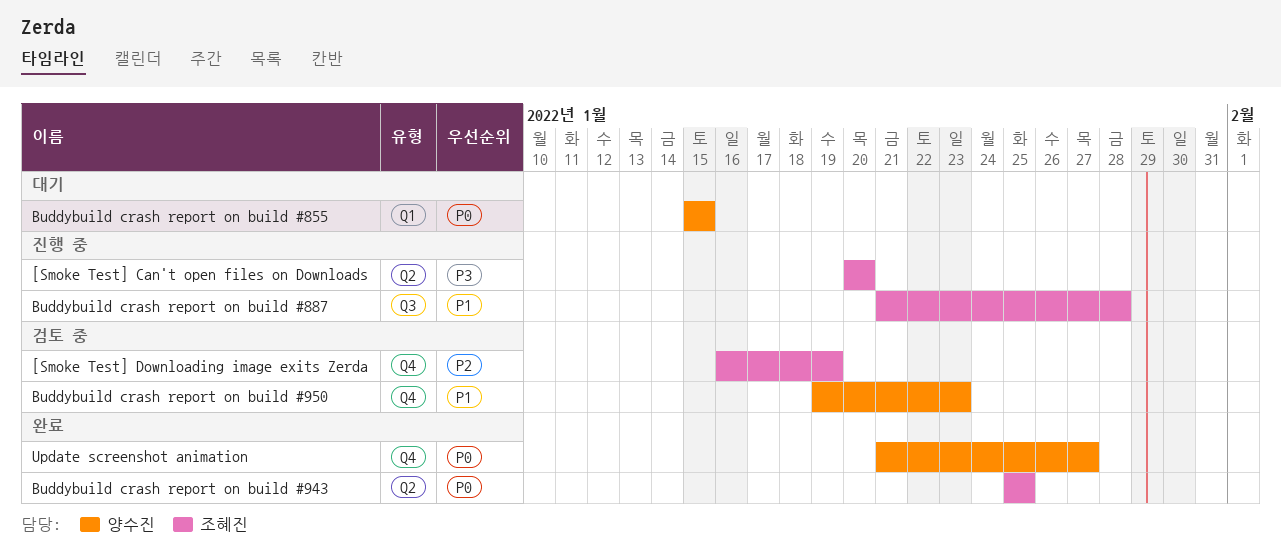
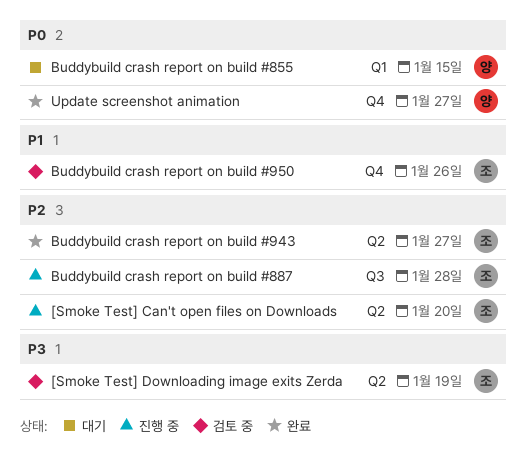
[Smoke Test] Can't open files on Downloads, priority: P3 -> P2
[Smoke Test] Downloading image exits Zerda, priority: P2 -> P3
[Smoke Test] Downloading image exits Zerda, label: Q4 -> Q2
Buddybuild crash report on build #887, priority: P1 -> P2
Buddybuild crash report on build #943, priority: P0 -> P2
Buddybuild crash report on build #943, due: Jan 25 -> Jan 27
Buddybuild crash report on build #950, owner: 양수진 -> 조혜진
Buddybuild crash report on build #950, due: Jan 23 -> Jan 26

